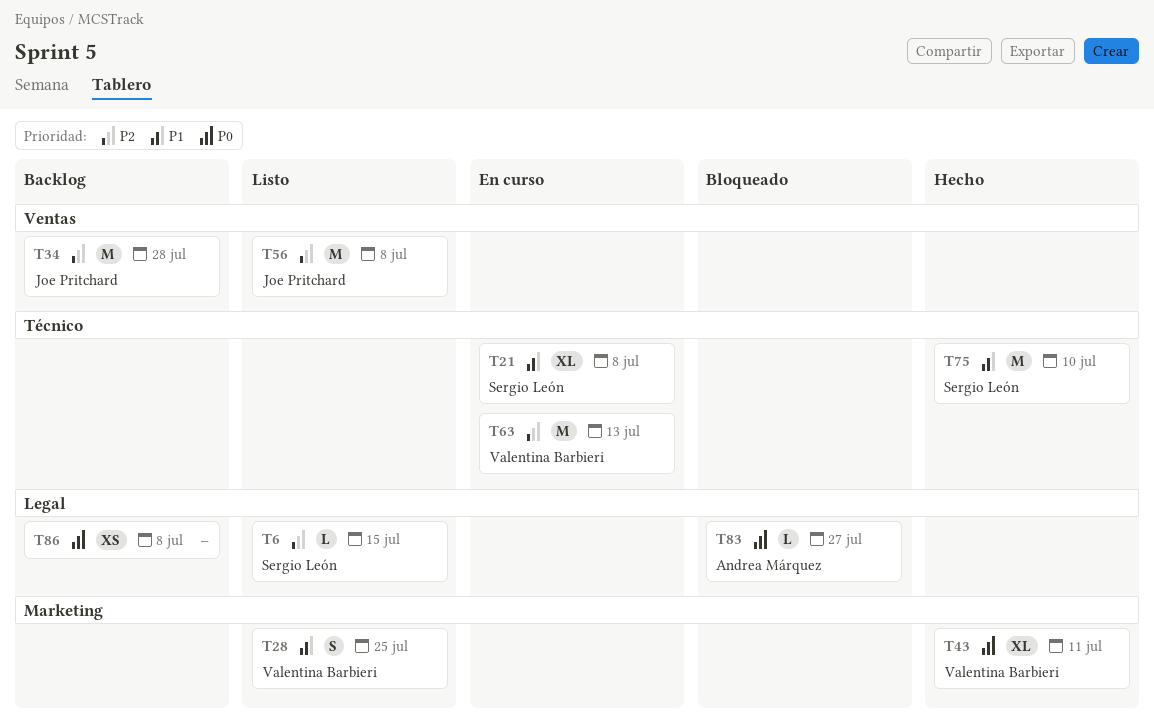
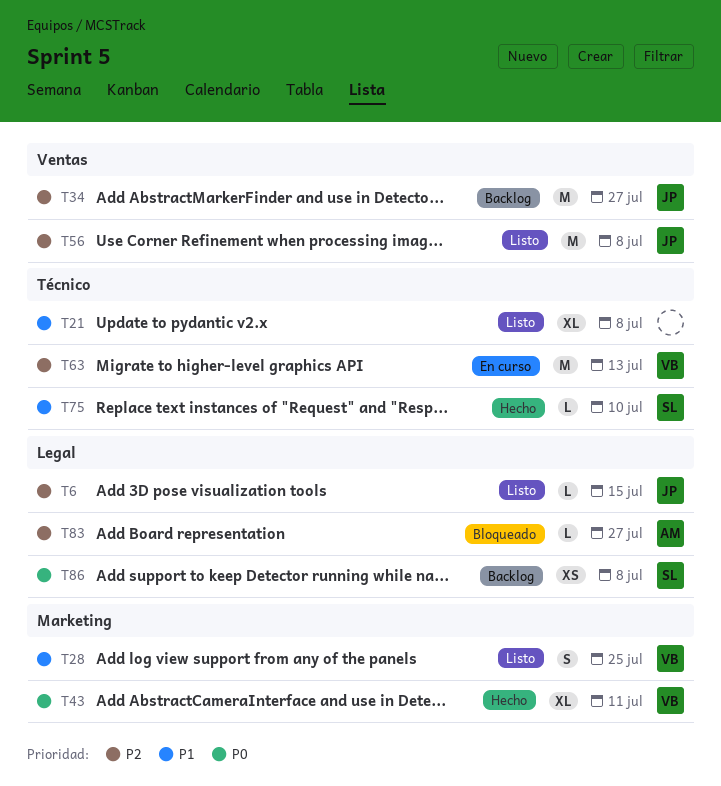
T6, owner: Sergio León -> Joe Pritchard
T21, status: En curso -> Listo
T21, owner: Sergio León -> none
T34, due: Jul 28 -> Jul 27
T75, estimate: M -> L
T83, priority: P0 -> P2
T86, owner: none -> Sergio León

